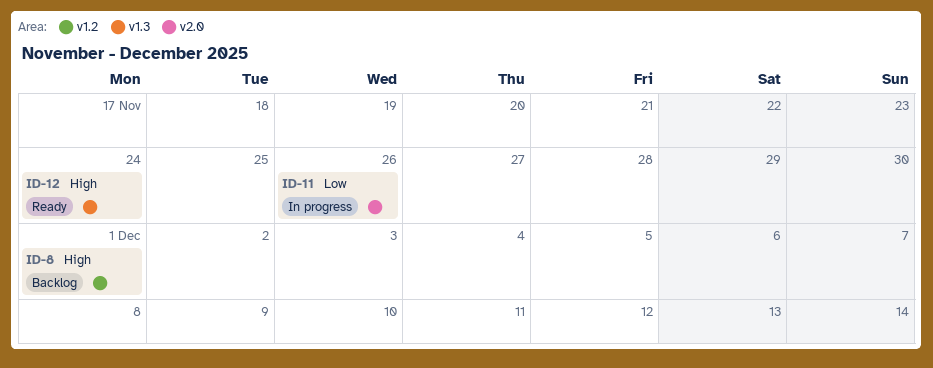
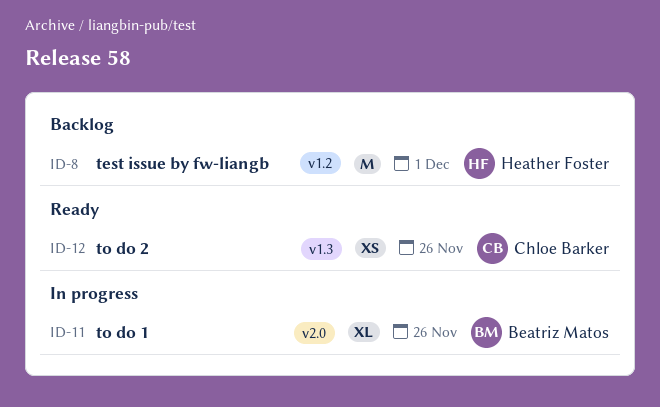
ID-12, due: Nov 24 -> Nov 26

